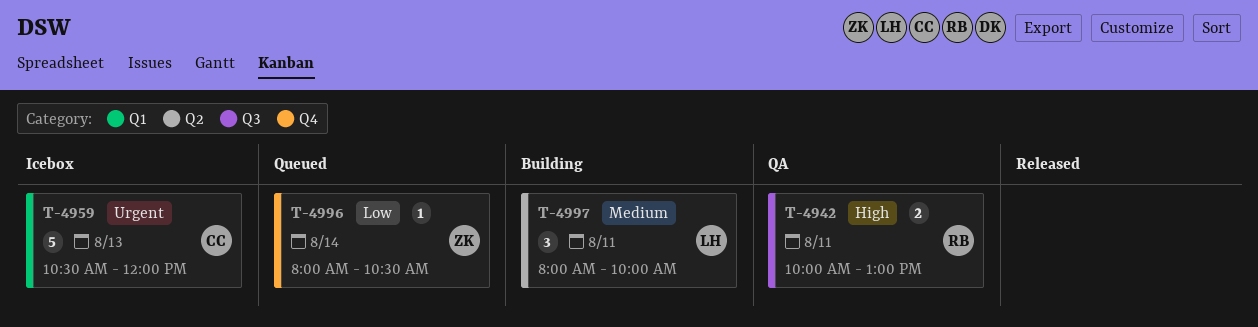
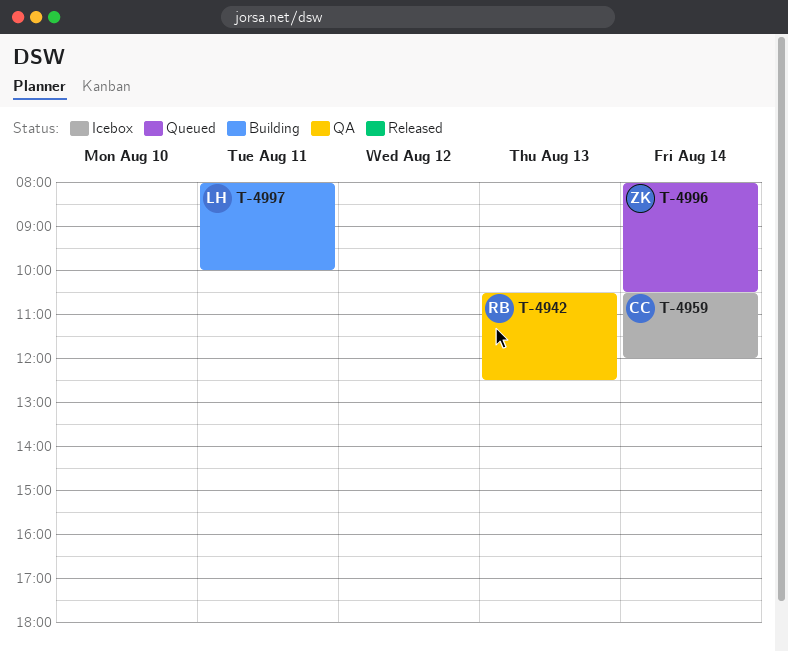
T-4942, day: Aug 11 -> Aug 13
T-4942, begins: 10:00 -> 10:30
T-4942, ends: 13:00 -> 12:30
T-4959, day: Aug 13 -> Aug 14

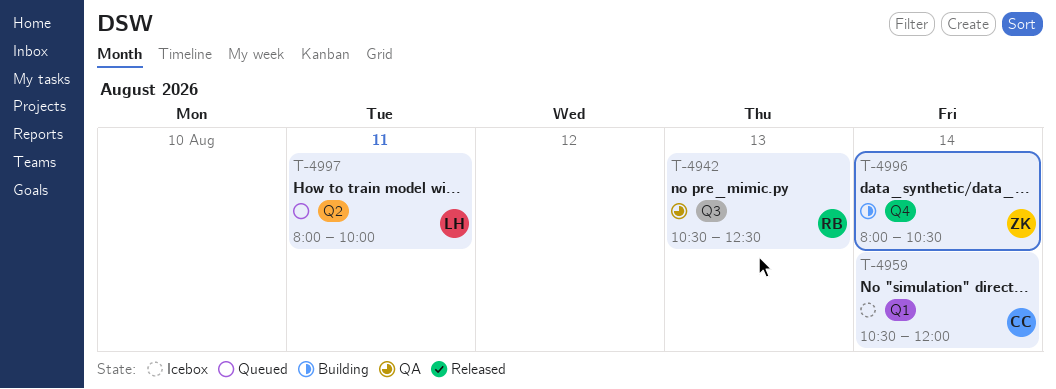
T-4996, status: Queued -> Building
T-4997, status: Building -> Queued

